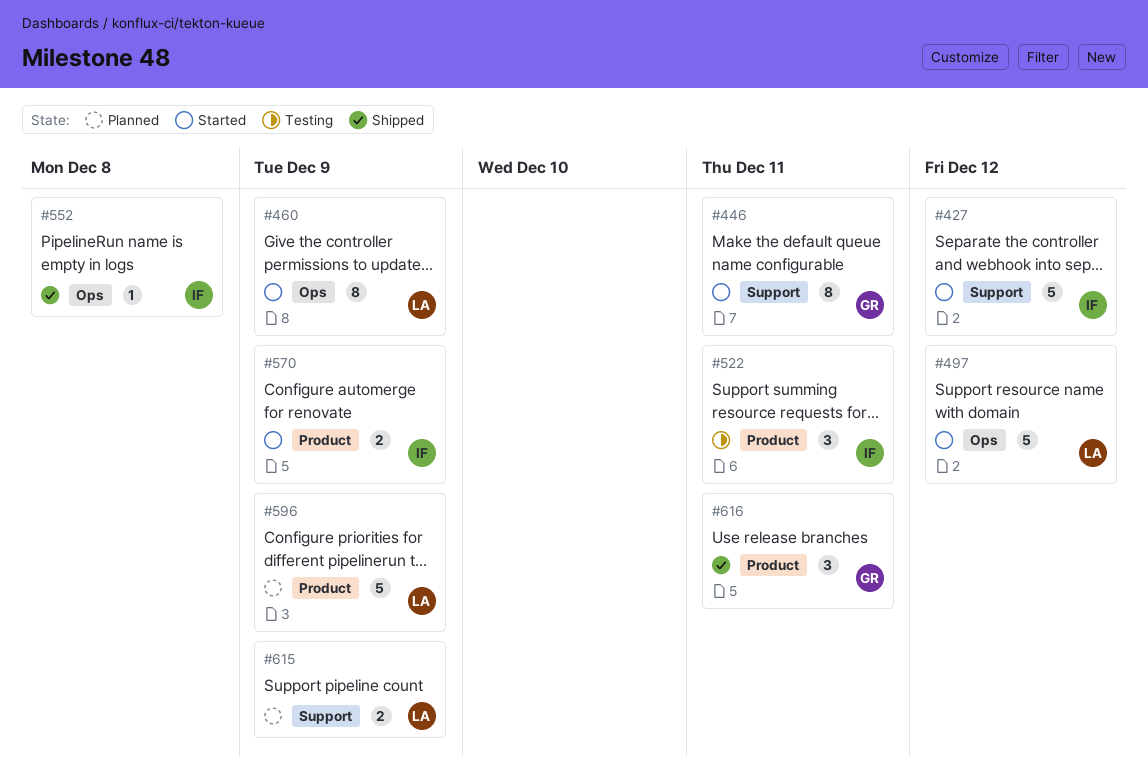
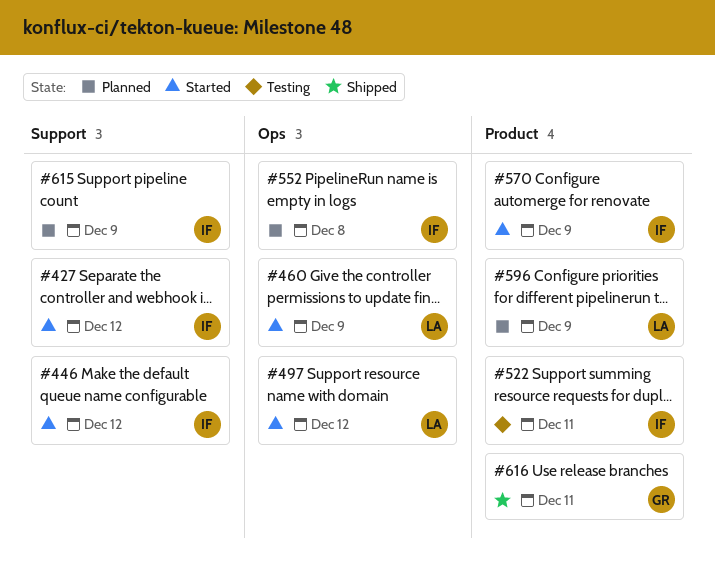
#446, owner: GR -> IF
#446, due: Dec 11 -> Dec 12
#552, status: Shipped -> Planned
#615, owner: LA -> IF

